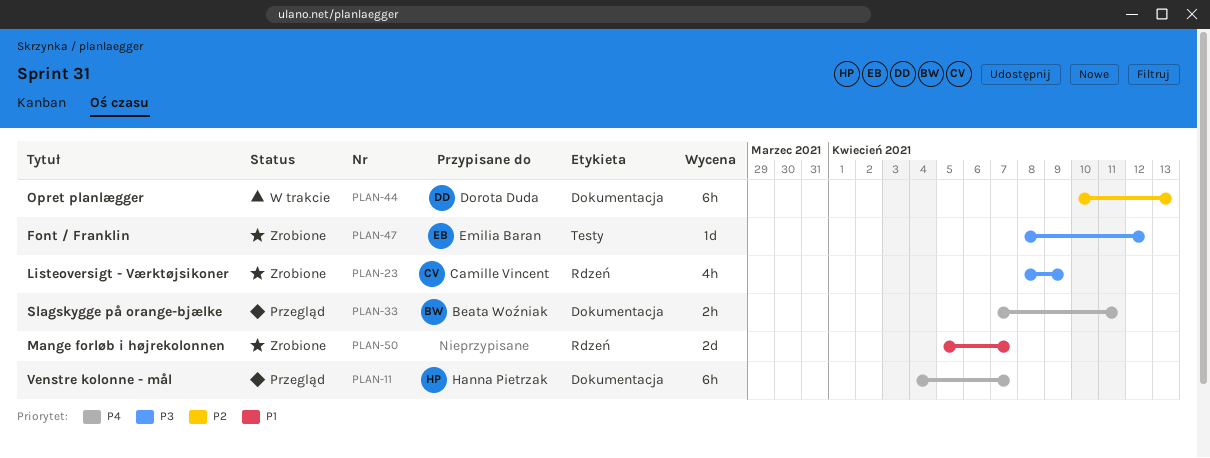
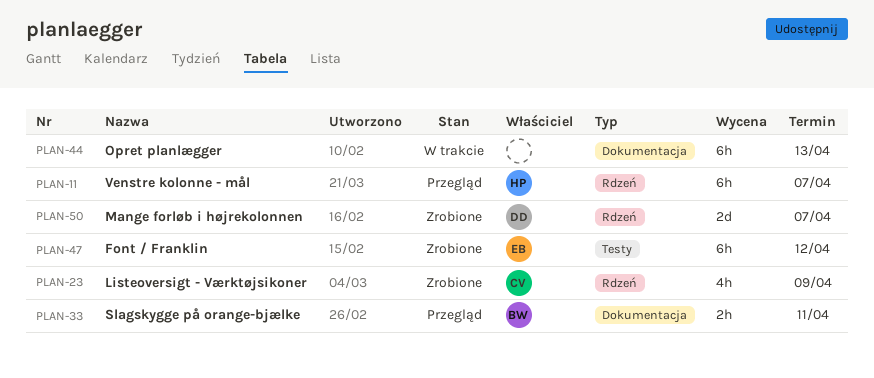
PLAN-11, label: Dokumentacja -> Rdzeń
PLAN-44, owner: Dorota Duda -> none
PLAN-47, estimate: 1d -> 6h
PLAN-50, owner: none -> Dorota Duda

